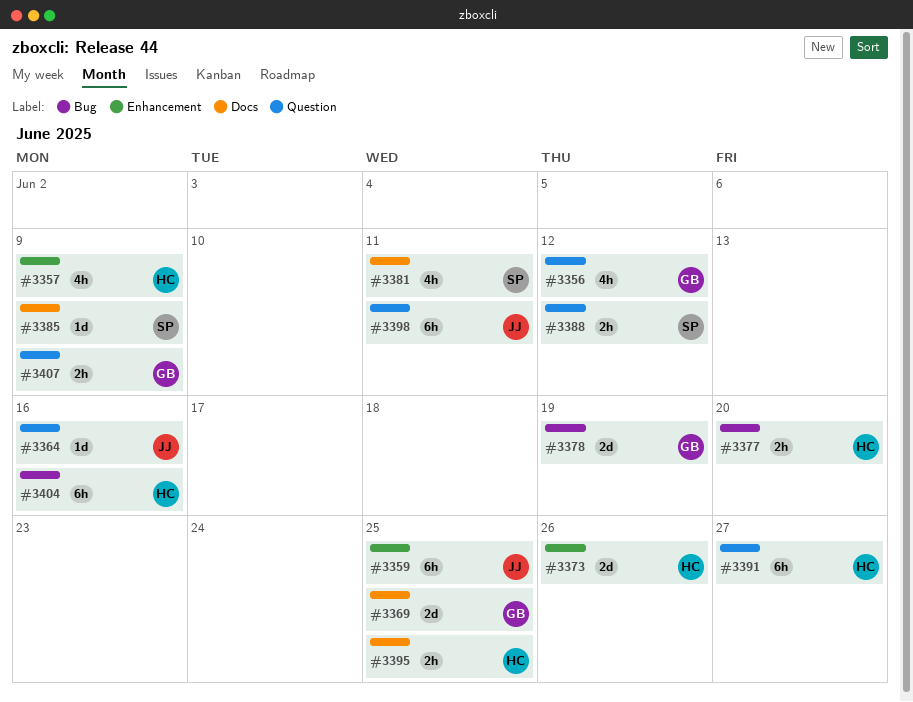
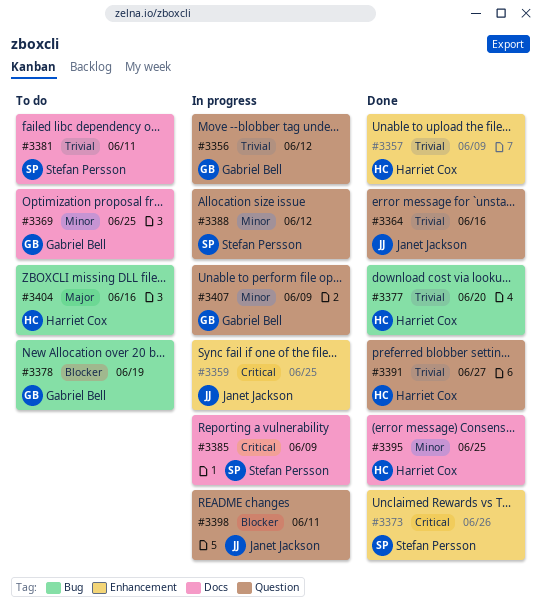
#3373, owner: Harriet Cox -> Stefan Persson

